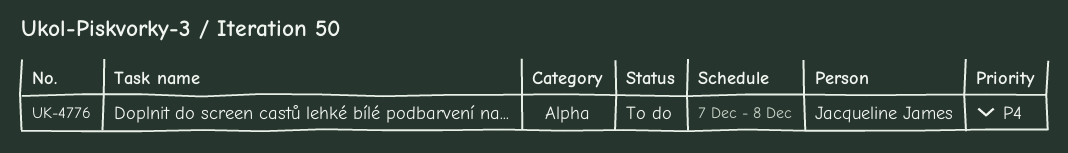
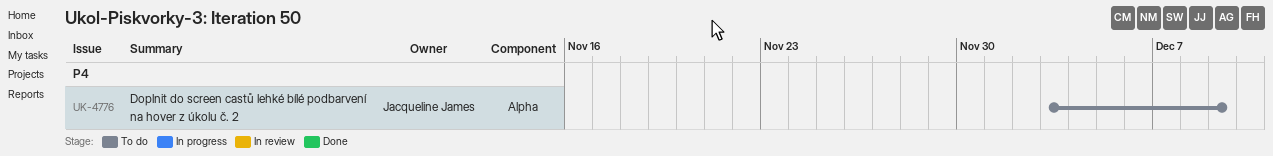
UK-4776, start: Dec 7 -> Dec 3
UK-4776, due: Dec 8 -> Dec 9

